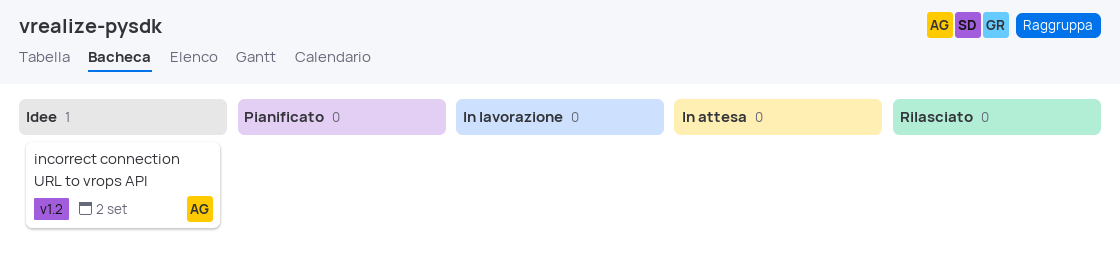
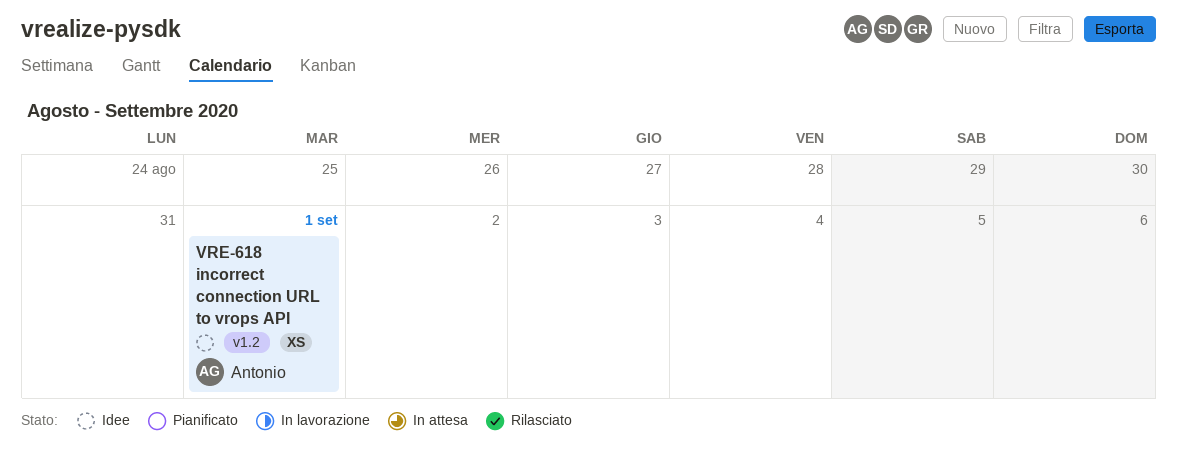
incorrect connection URL to vrops API, due: Sep 2 -> Sep 1

